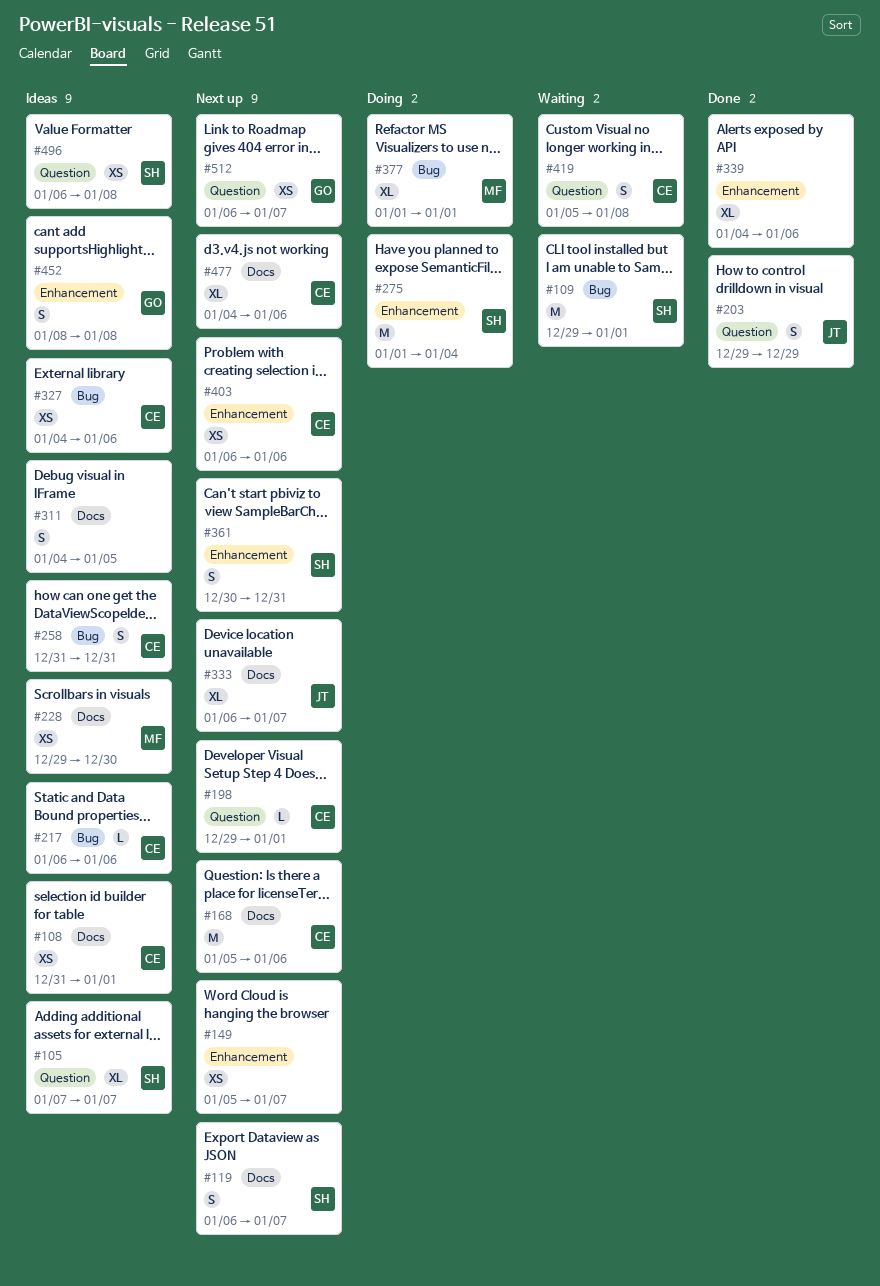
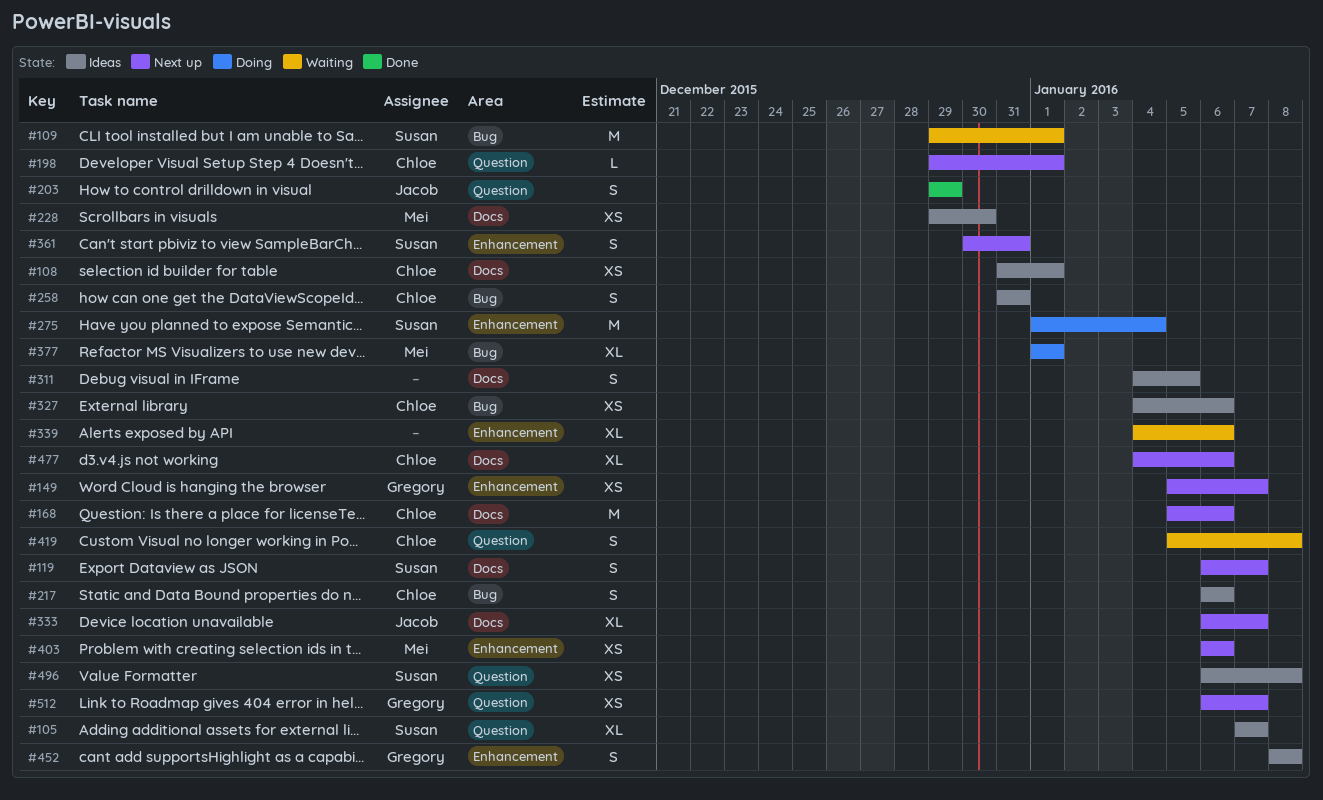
#149, owner: none -> Gregory
#217, estimate: L -> S
#339, status: Done -> Waiting
#403, owner: Chloe -> Mei

